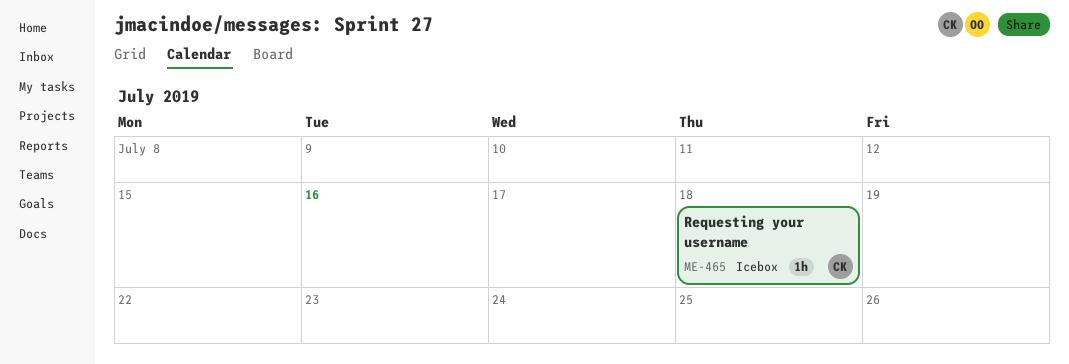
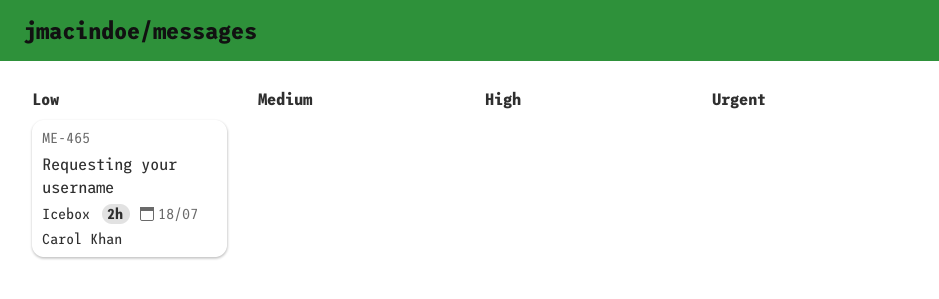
ME-465, estimate: 1h -> 2h

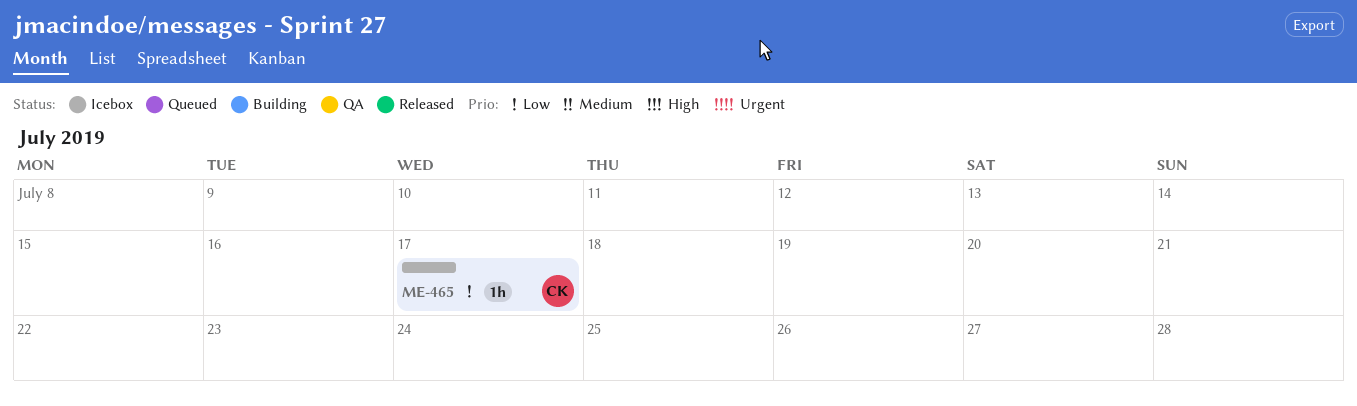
ME-465, estimate: 2h -> 1h
ME-465, due: Jul 18 -> Jul 17

